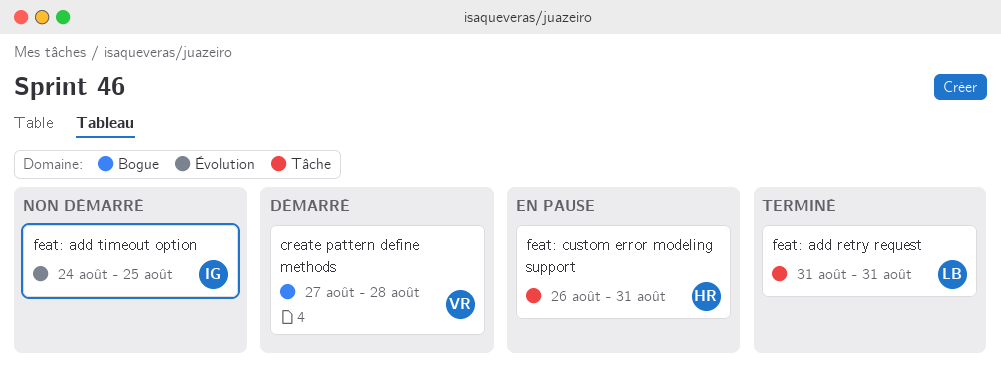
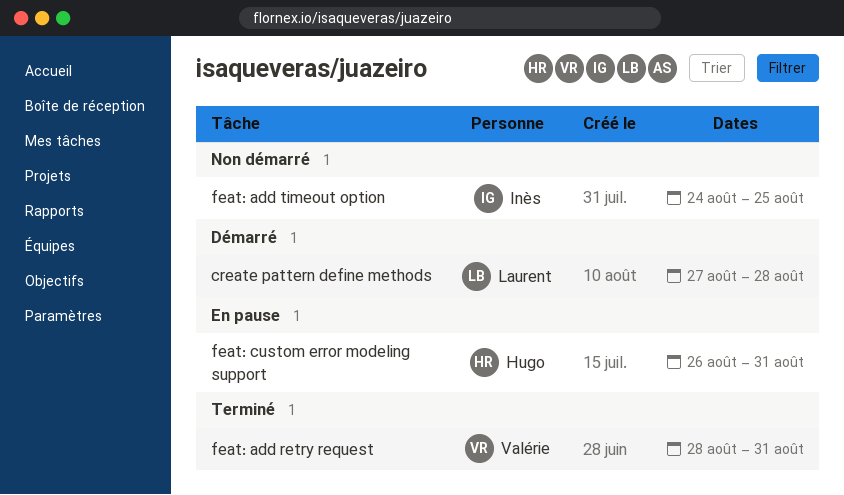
create pattern define methods, owner: Valérie -> Laurent
feat: add retry request, owner: Laurent -> Valérie
feat: add retry request, start: Aug 31 -> Aug 28

